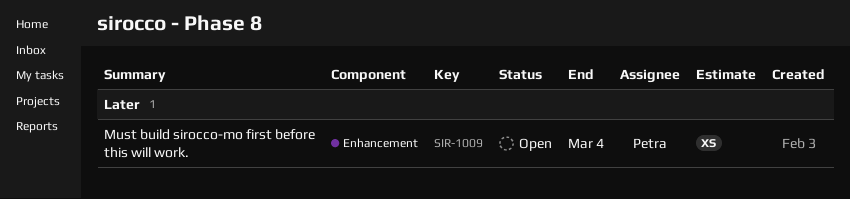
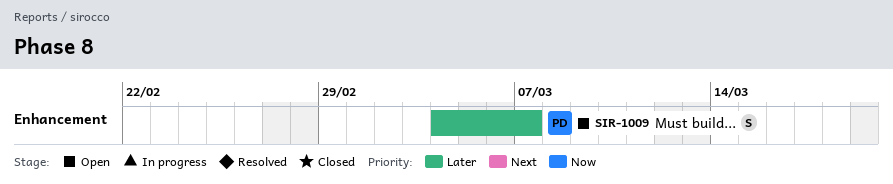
SIR-1009, estimate: XS -> S
SIR-1009, due: Mar 4 -> Mar 7

